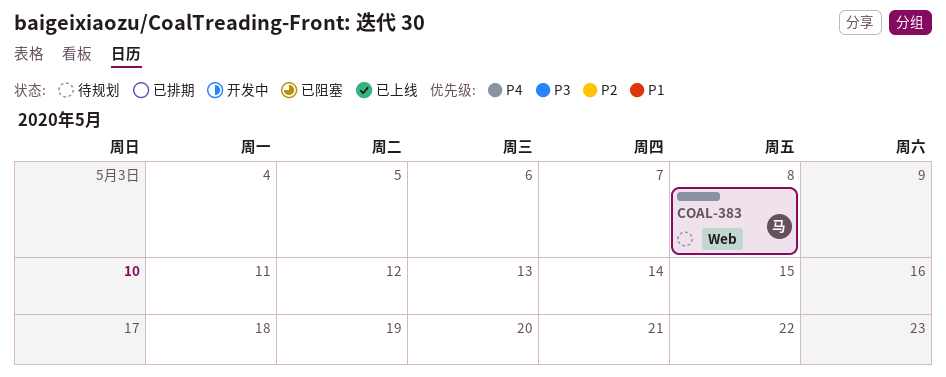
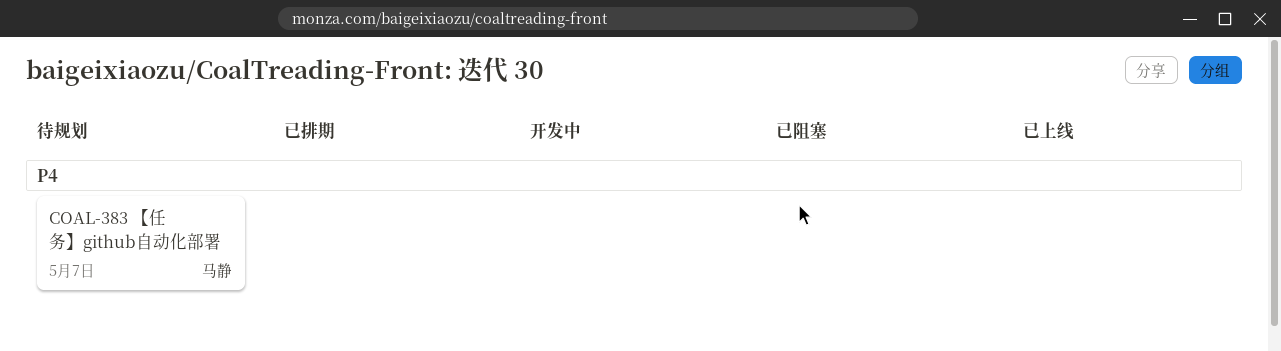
COAL-383, due: May 8 -> May 7

